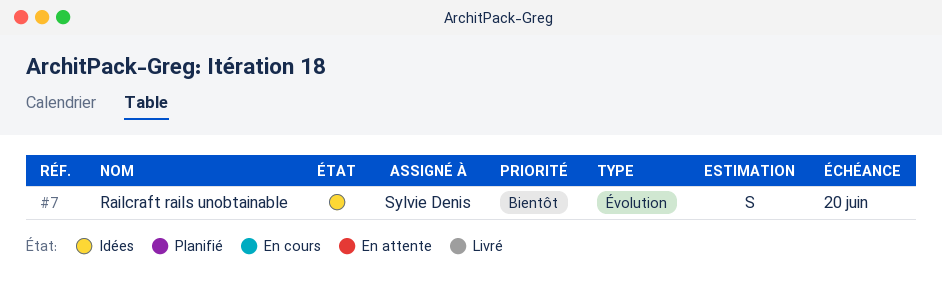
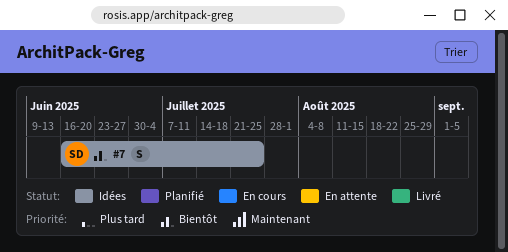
#7, due: Jun 20 -> Jul 25

